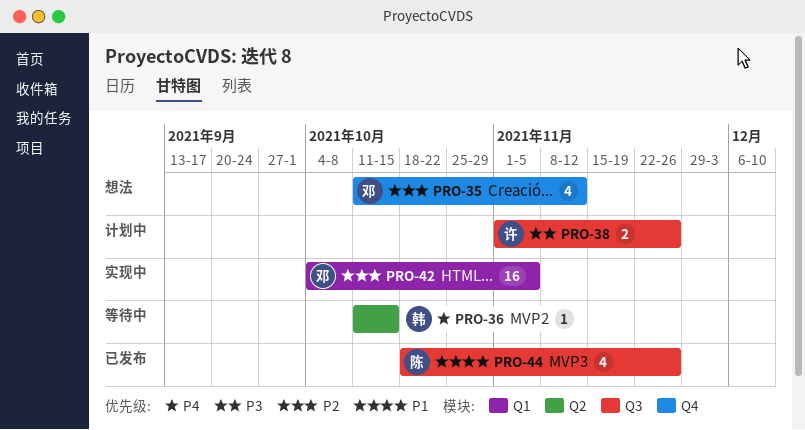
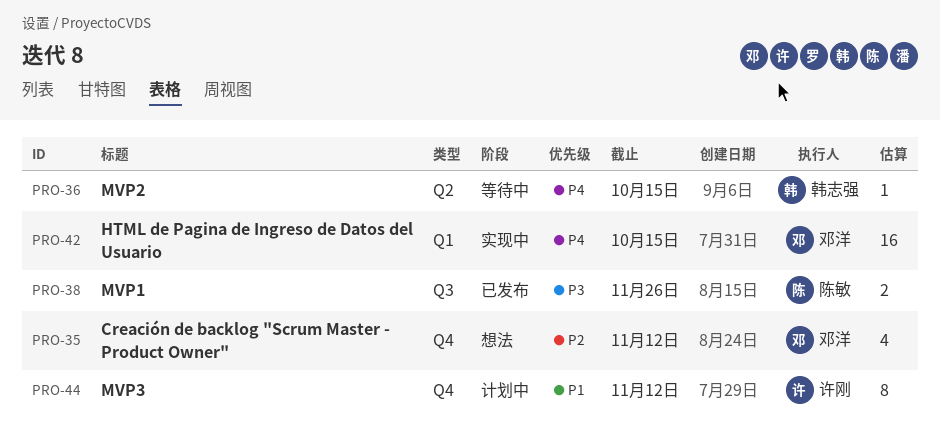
PRO-38, status: 计划中 -> 已发布
PRO-38, owner: 许刚 -> 陈敏
PRO-42, priority: P2 -> P4
PRO-42, due: Nov 5 -> Oct 15
PRO-44, status: 已发布 -> 计划中
PRO-44, owner: 陈敏 -> 许刚
PRO-44, label: Q3 -> Q4
PRO-44, estimate: 4 -> 8
PRO-44, due: Nov 26 -> Nov 12

